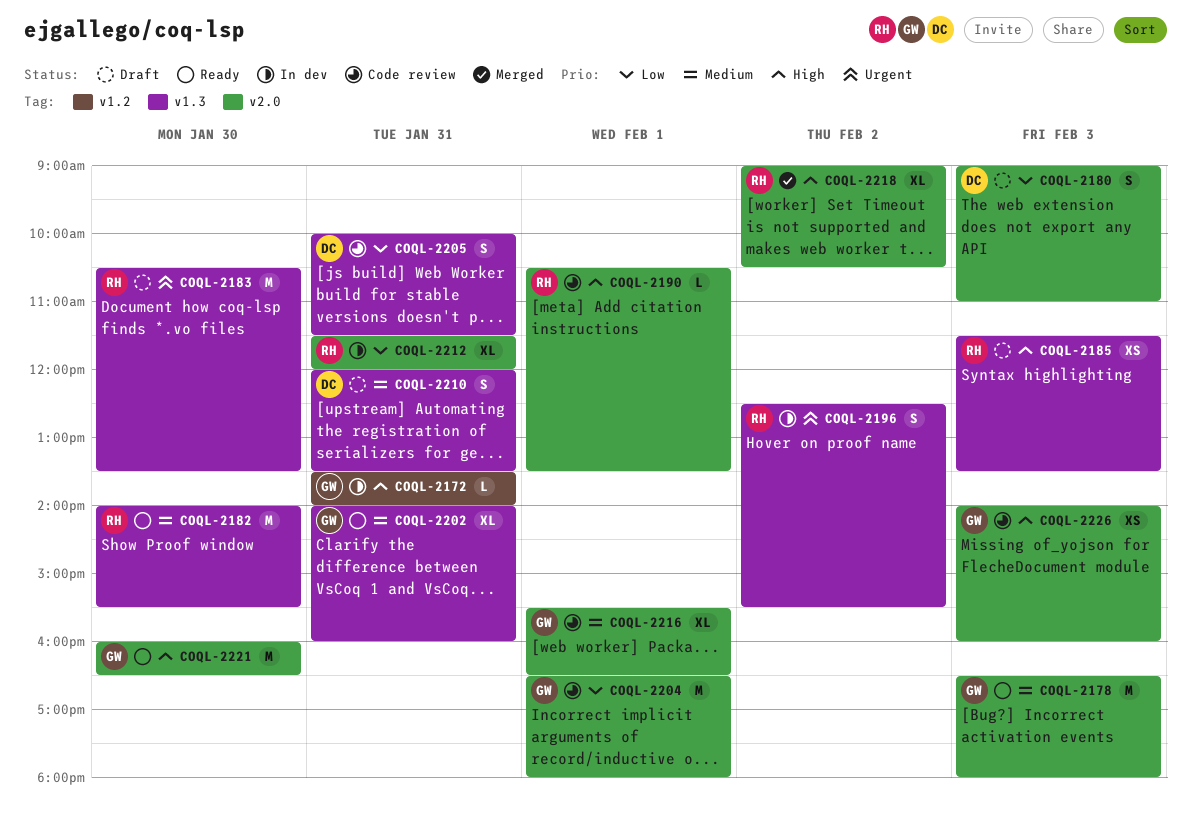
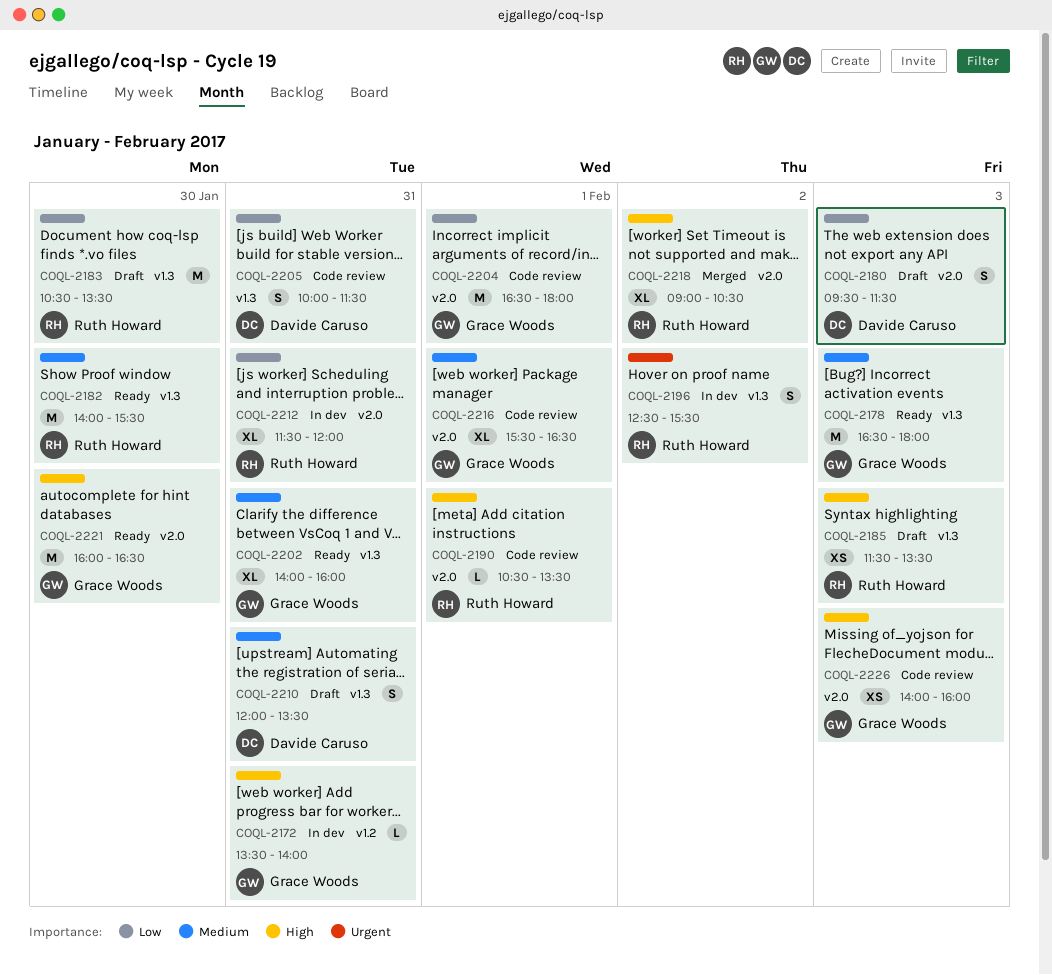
COQL-2178, label: v2.0 -> v1.3
COQL-2180, begins: 09:00 -> 09:30
COQL-2180, ends: 11:00 -> 11:30
COQL-2183, priority: Urgent -> Low

